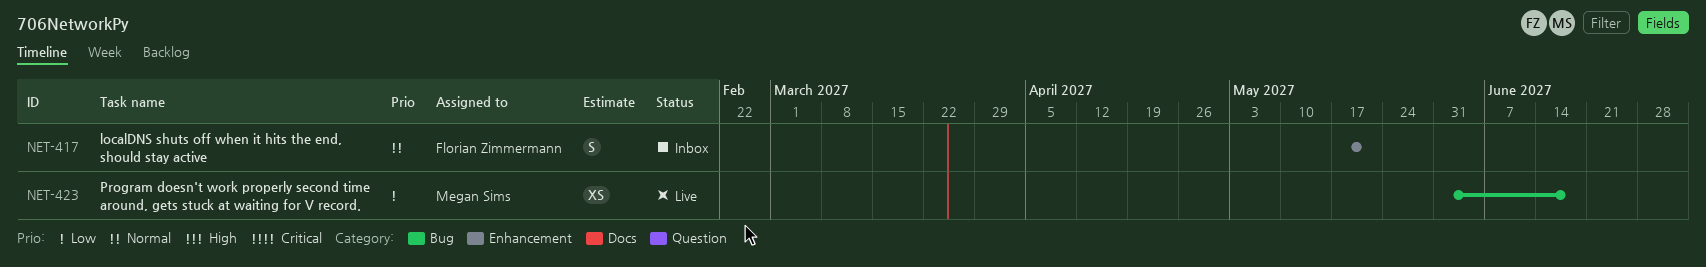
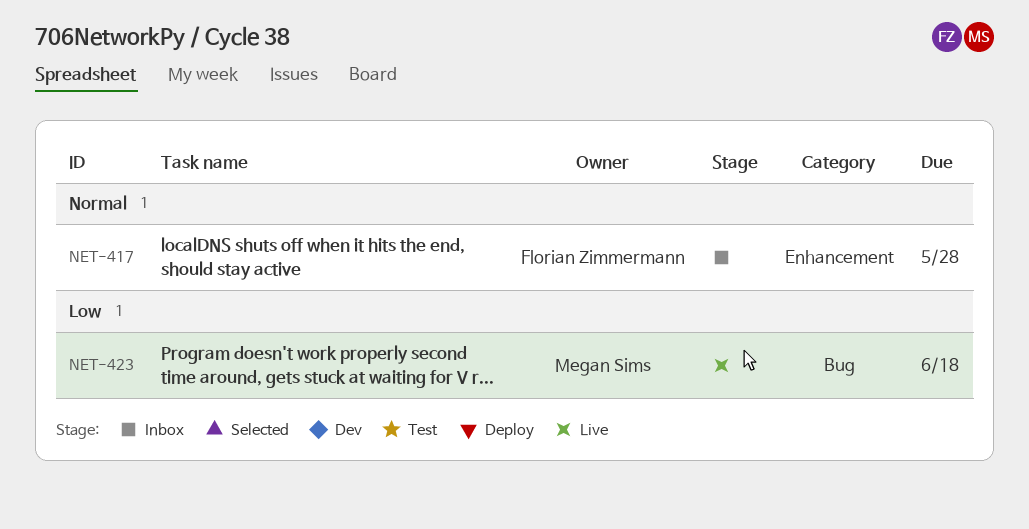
NET-417, due: May 21 -> May 28

